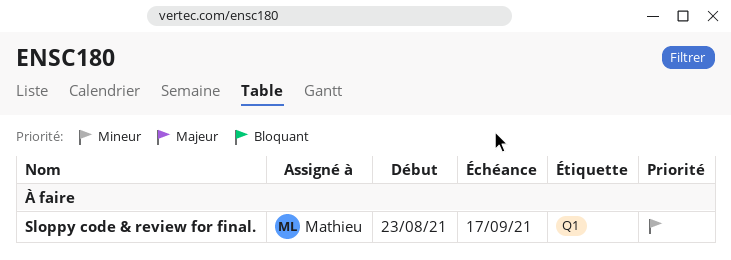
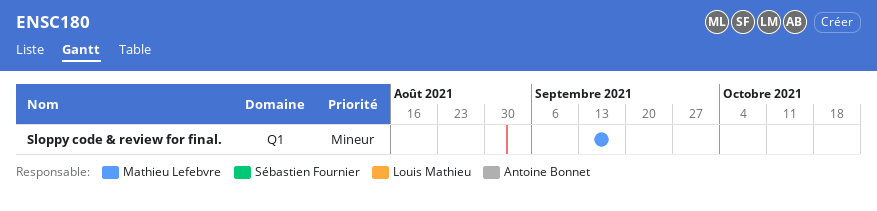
Sloppy code & review for final., start: Aug 23 -> Sep 13

